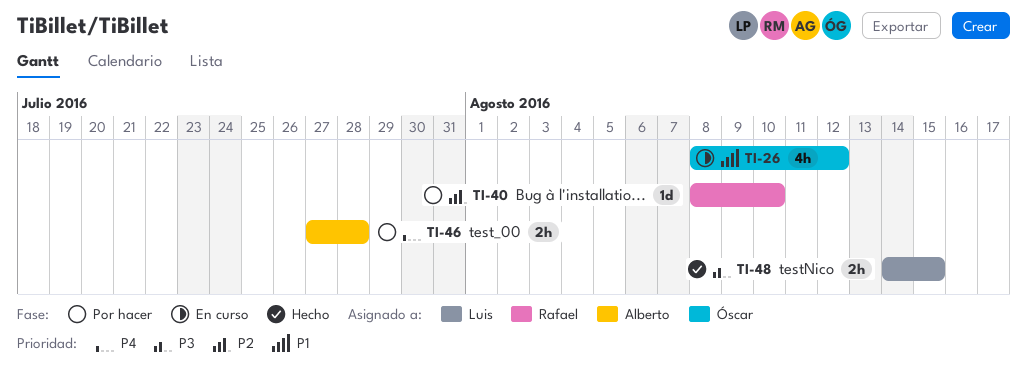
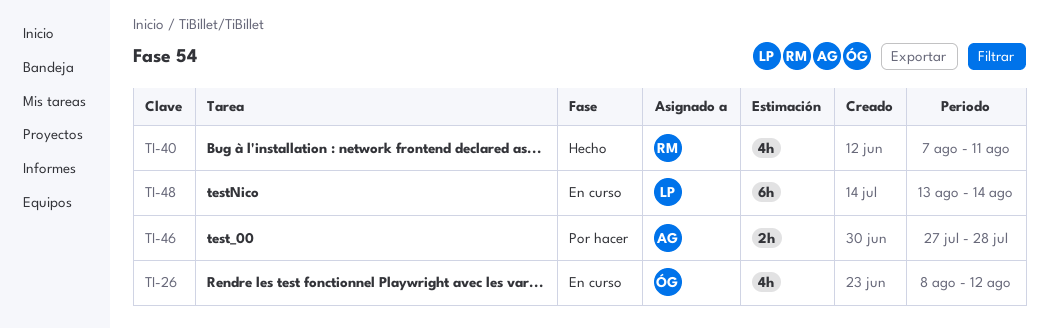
TI-40, status: Por hacer -> Hecho
TI-40, estimate: 1d -> 4h
TI-40, start: Aug 8 -> Aug 7
TI-40, due: Aug 10 -> Aug 11
TI-48, status: Hecho -> En curso
TI-48, estimate: 2h -> 6h
TI-48, start: Aug 14 -> Aug 13
TI-48, due: Aug 15 -> Aug 14

